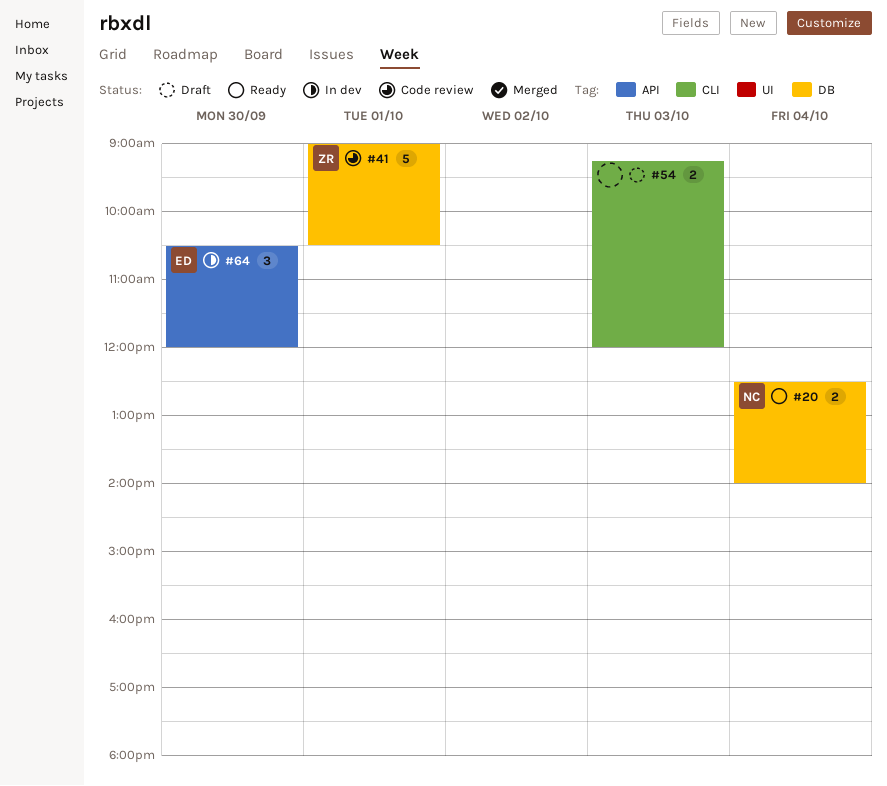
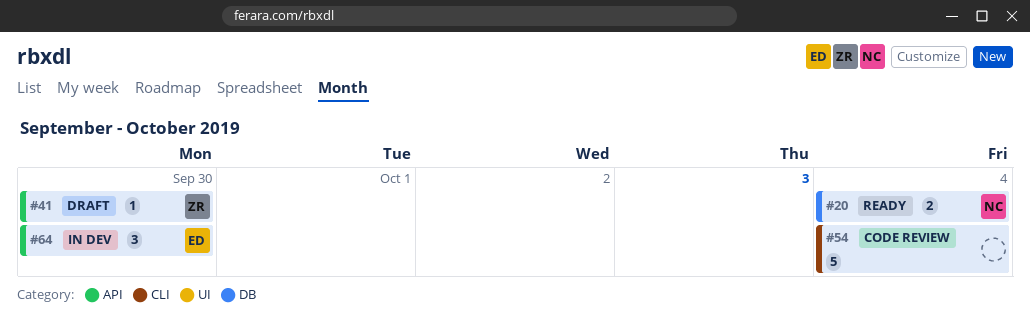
#41, status: Code review -> Draft
#41, label: DB -> API
#41, estimate: 5 -> 1
#41, day: Oct 1 -> Sep 30
#54, status: Draft -> Code review
#54, estimate: 2 -> 5
#54, day: Oct 3 -> Oct 4

